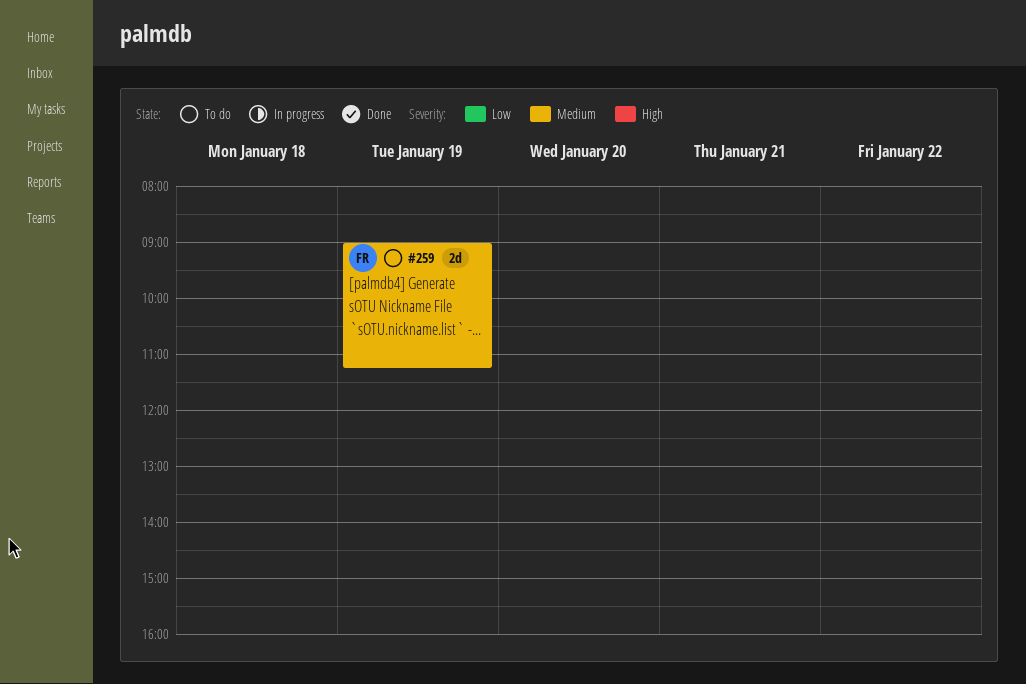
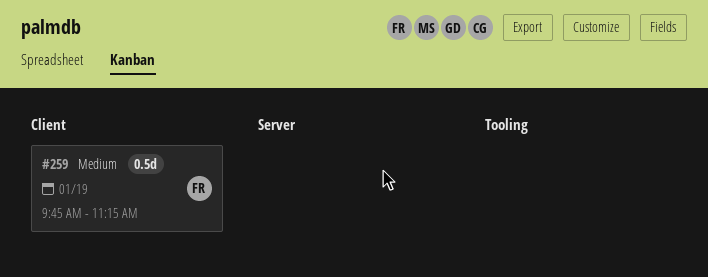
#259, estimate: 2d -> 0.5d
#259, begins: 09:00 -> 09:45

